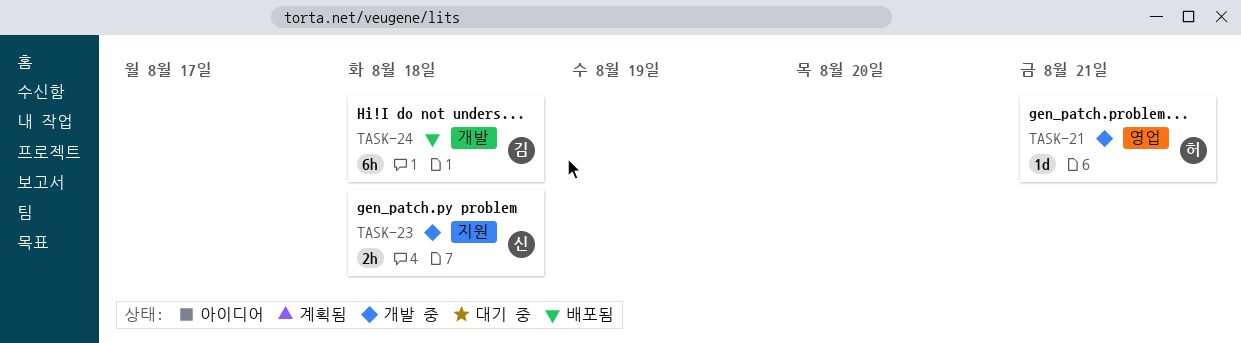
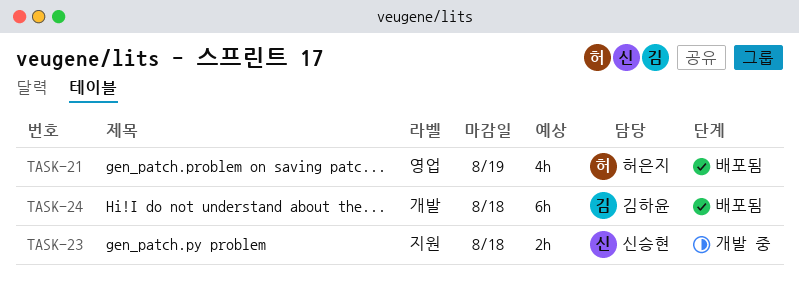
TASK-21, status: 개발 중 -> 배포됨
TASK-21, estimate: 1d -> 4h
TASK-21, due: Aug 21 -> Aug 19

